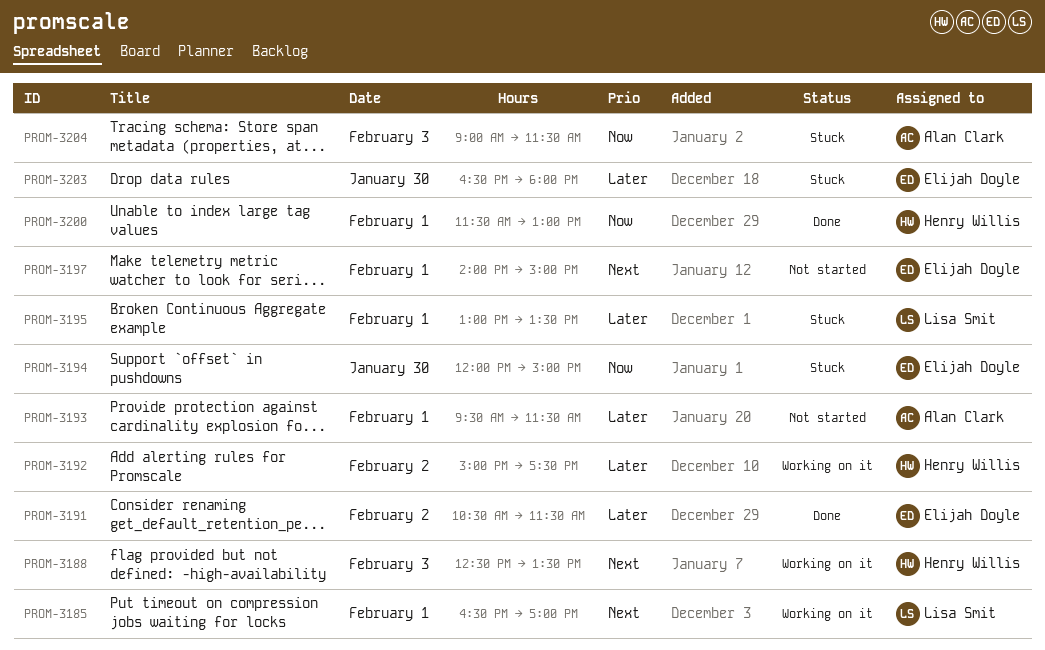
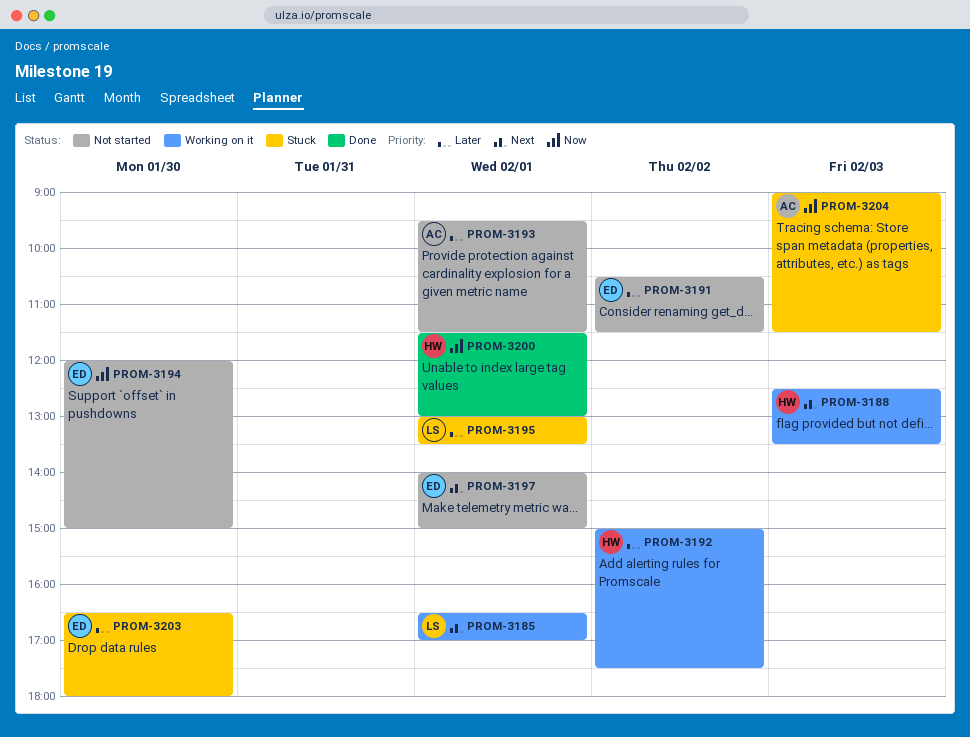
PROM-3191, status: Done -> Not started
PROM-3194, status: Stuck -> Not started

